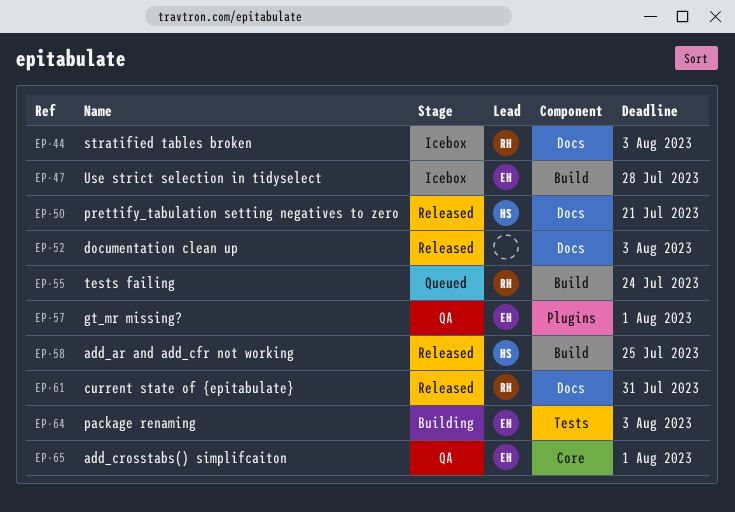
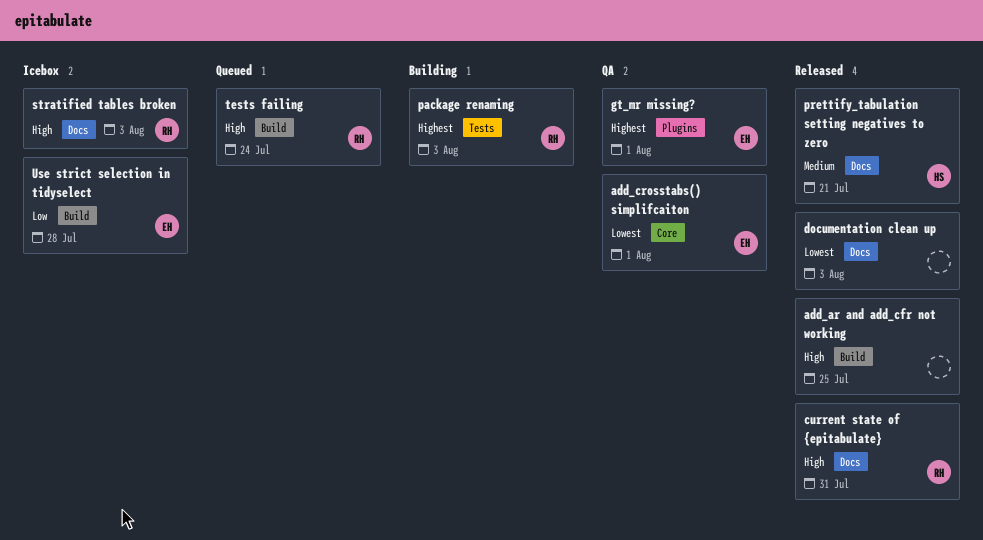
add_ar and add_cfr not working, owner: HS -> none
package renaming, owner: EH -> RH

